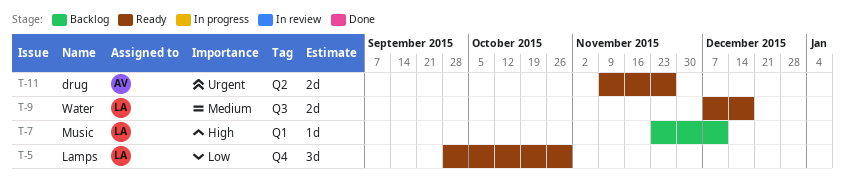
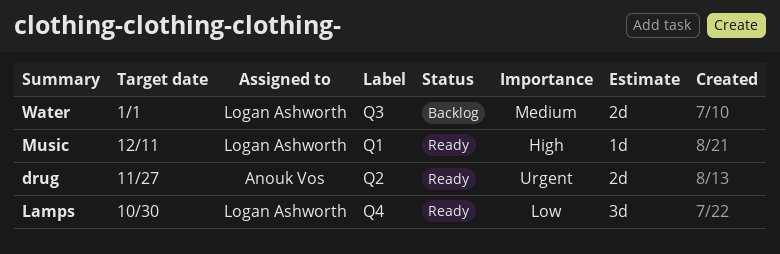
Music, status: Backlog -> Ready
Water, status: Ready -> Backlog
Water, due: Dec 18 -> Jan 1

